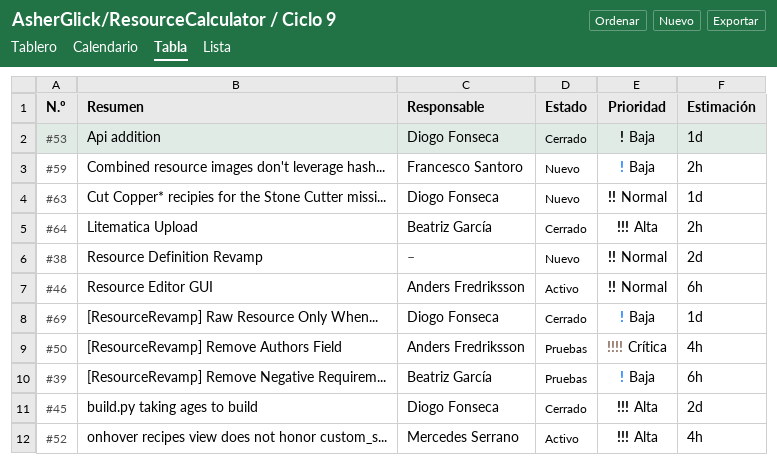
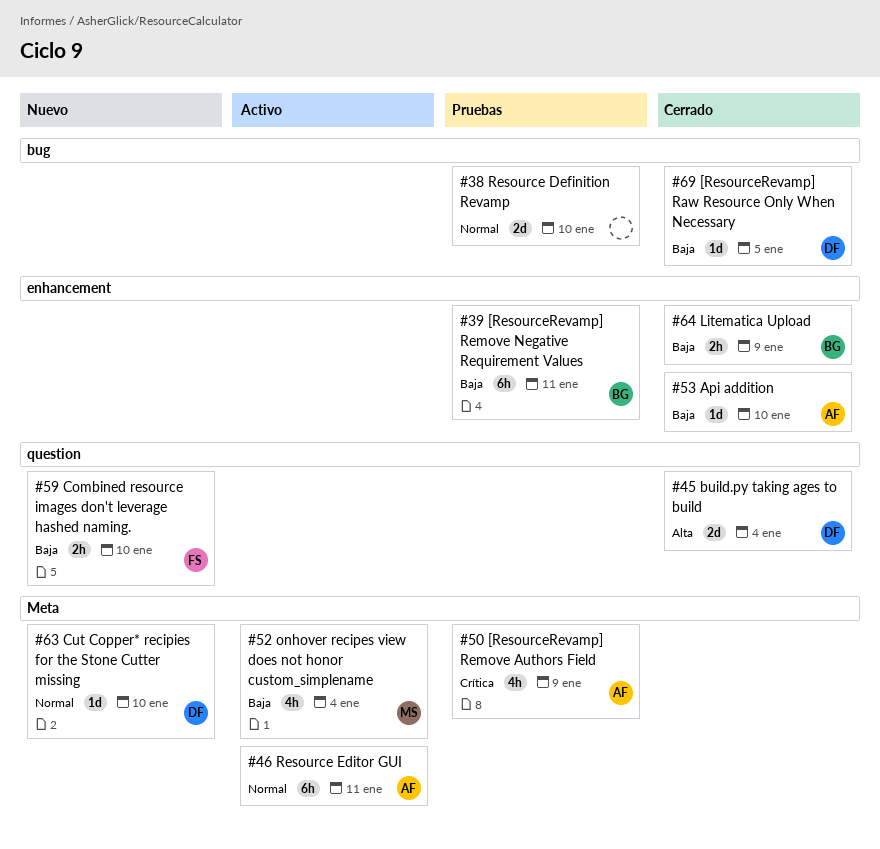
#38, status: Nuevo -> Pruebas
#52, priority: Alta -> Baja
#53, owner: Diogo Fonseca -> Anders Fredriksson
#64, priority: Alta -> Baja

